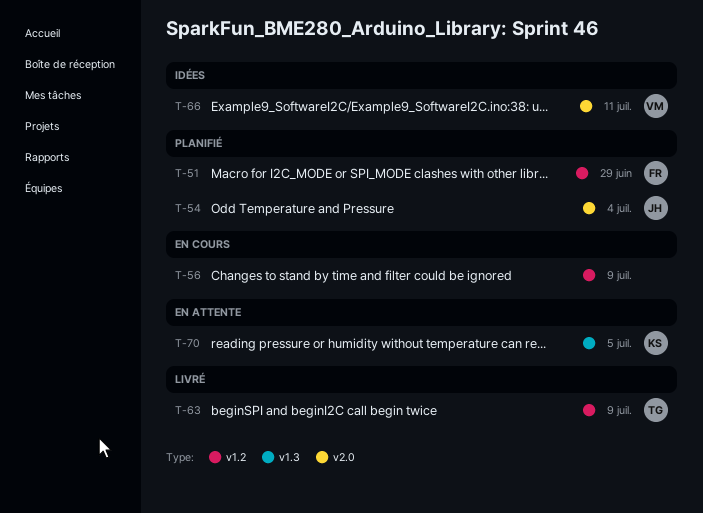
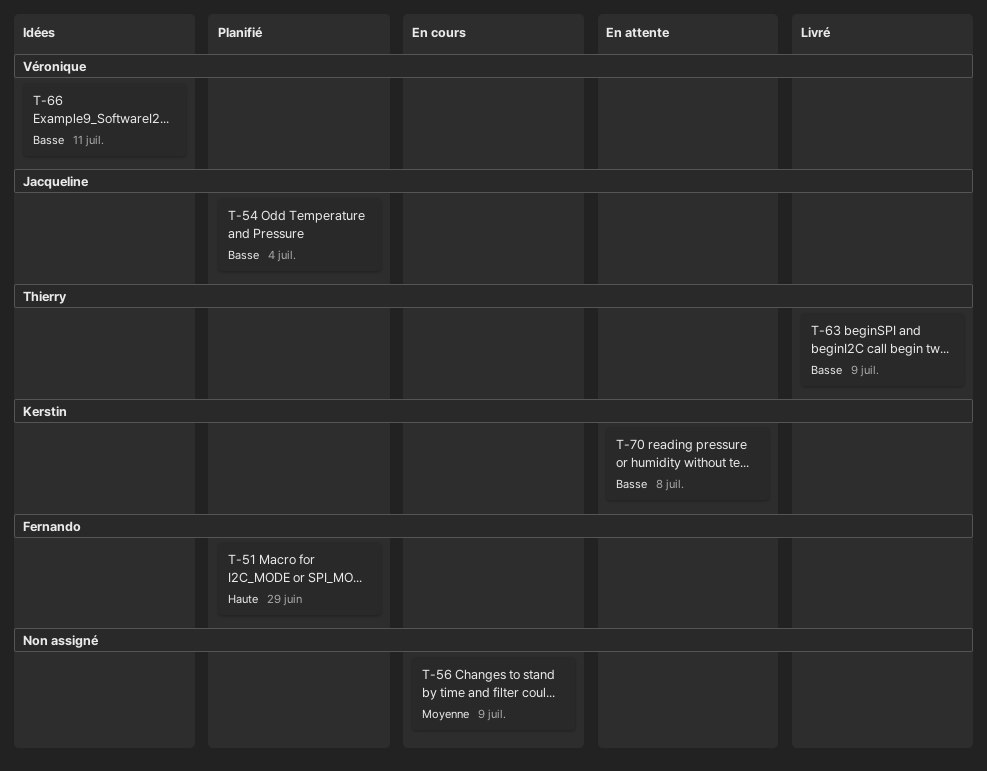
T-70, due: Jul 5 -> Jul 8

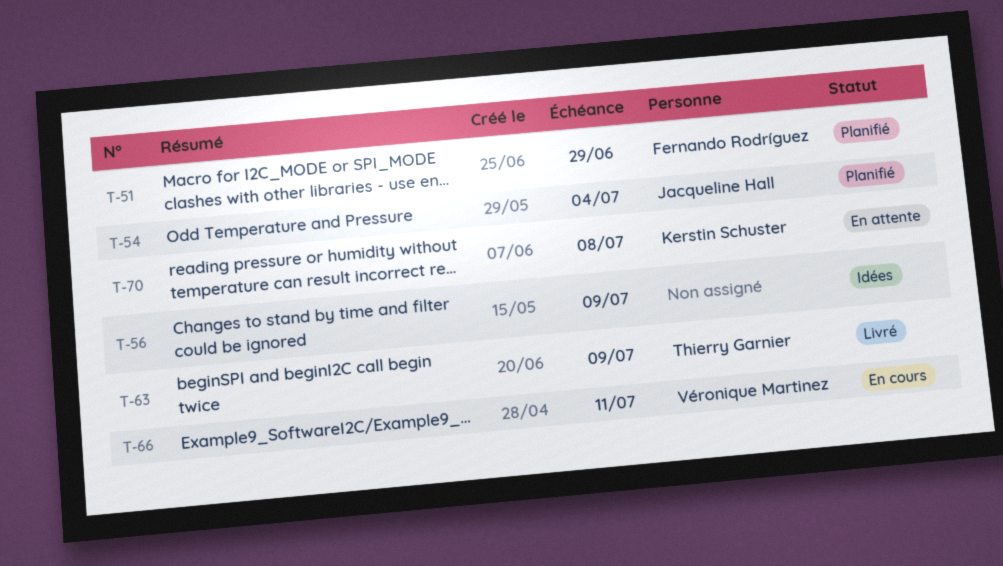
T-56, status: En cours -> Idées
T-66, status: Idées -> En cours

